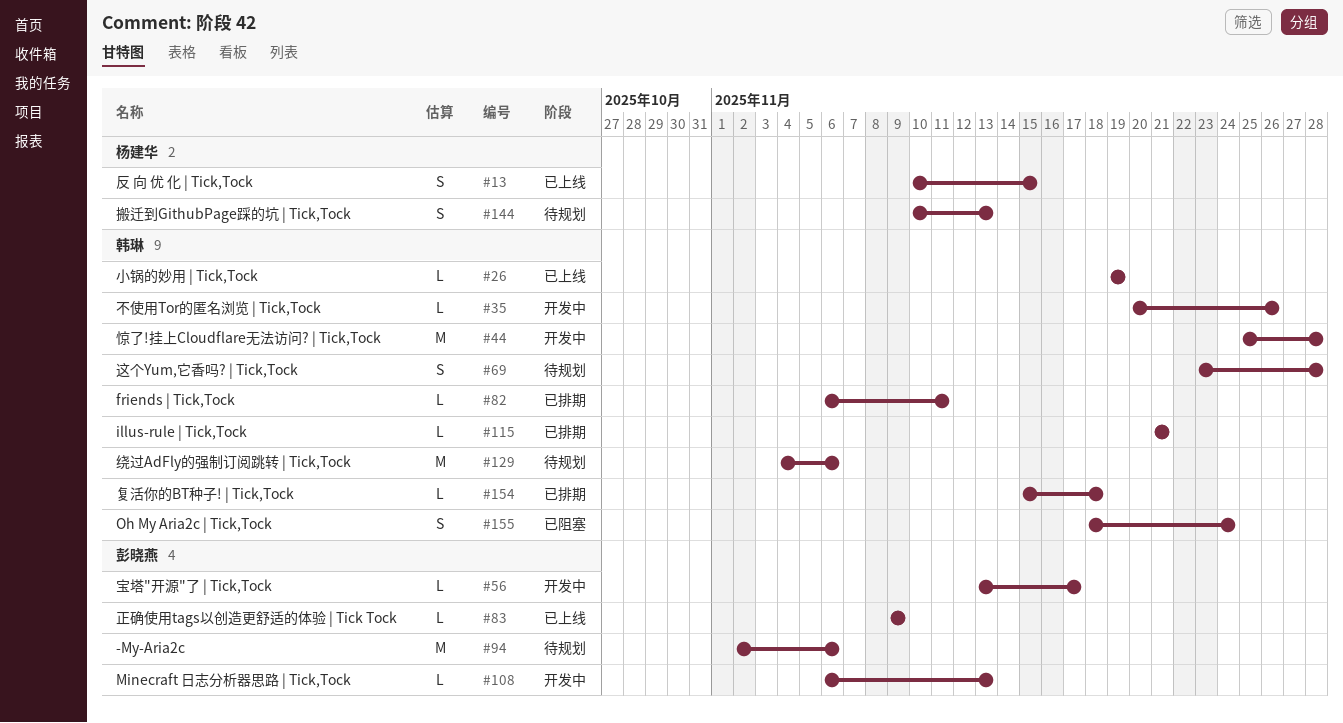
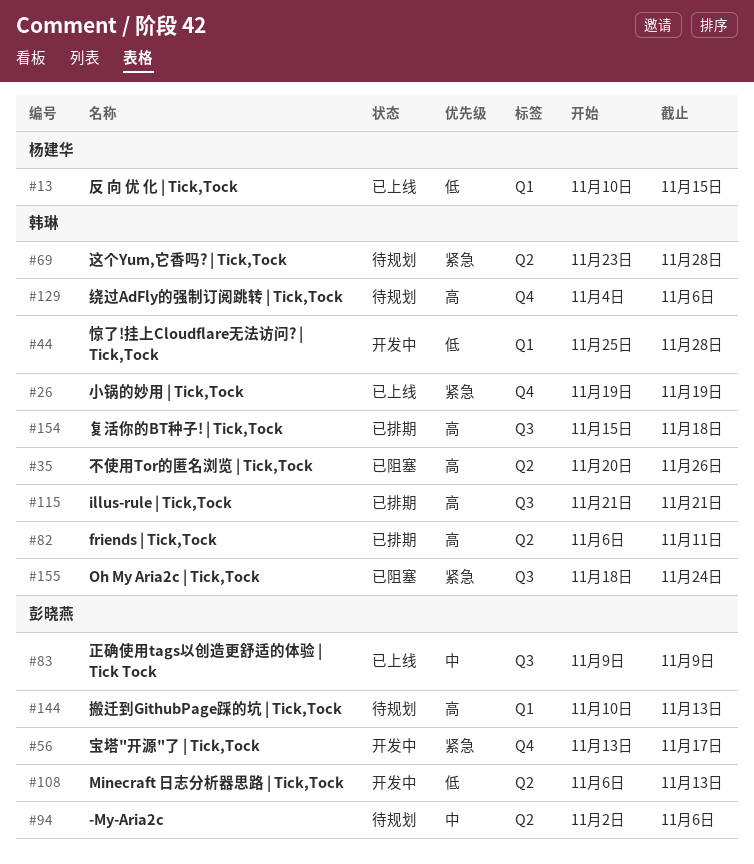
#35, status: 开发中 -> 已阻塞
#144, owner: 杨建华 -> 彭晓燕

